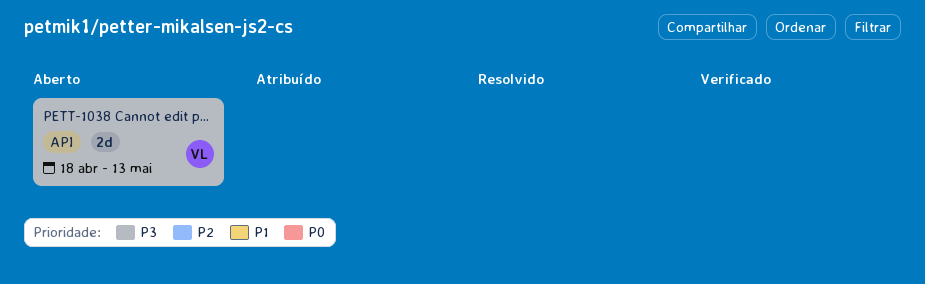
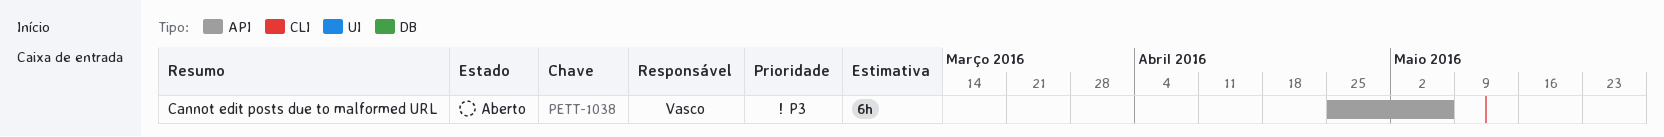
PETT-1038, estimate: 2d -> 6h
PETT-1038, start: Apr 18 -> Apr 25
PETT-1038, due: May 13 -> May 6

